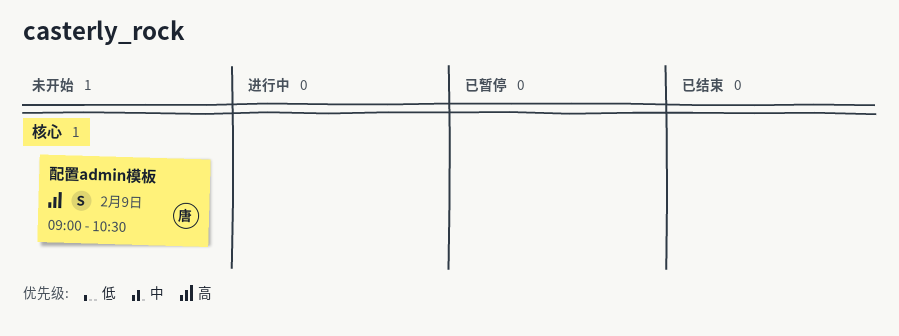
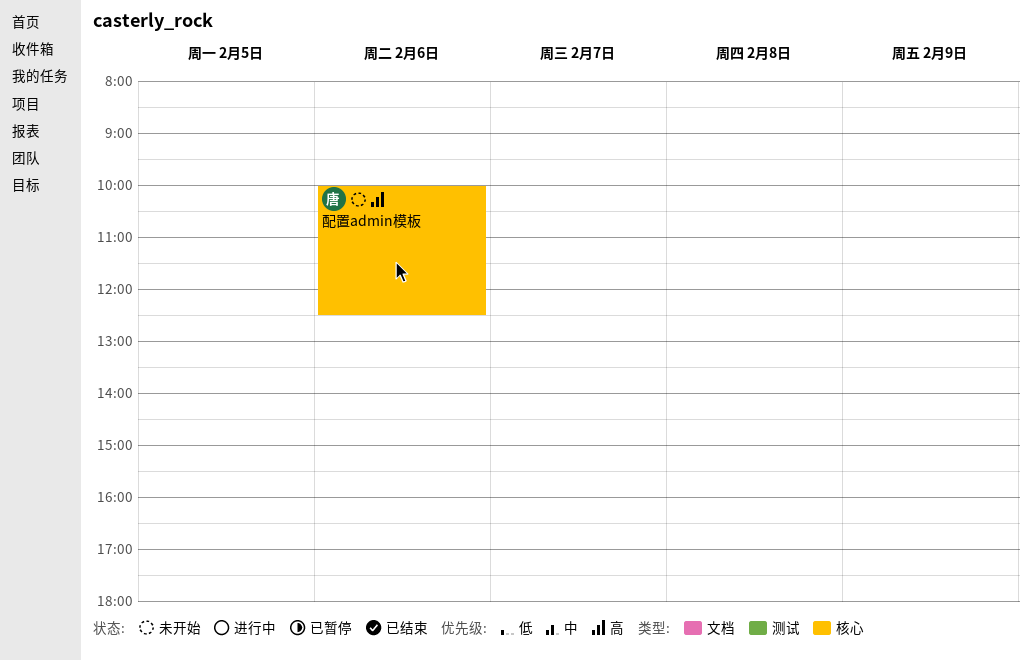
配置admin模板, day: Feb 9 -> Feb 6
配置admin模板, begins: 09:00 -> 10:00
配置admin模板, ends: 10:30 -> 12:30

